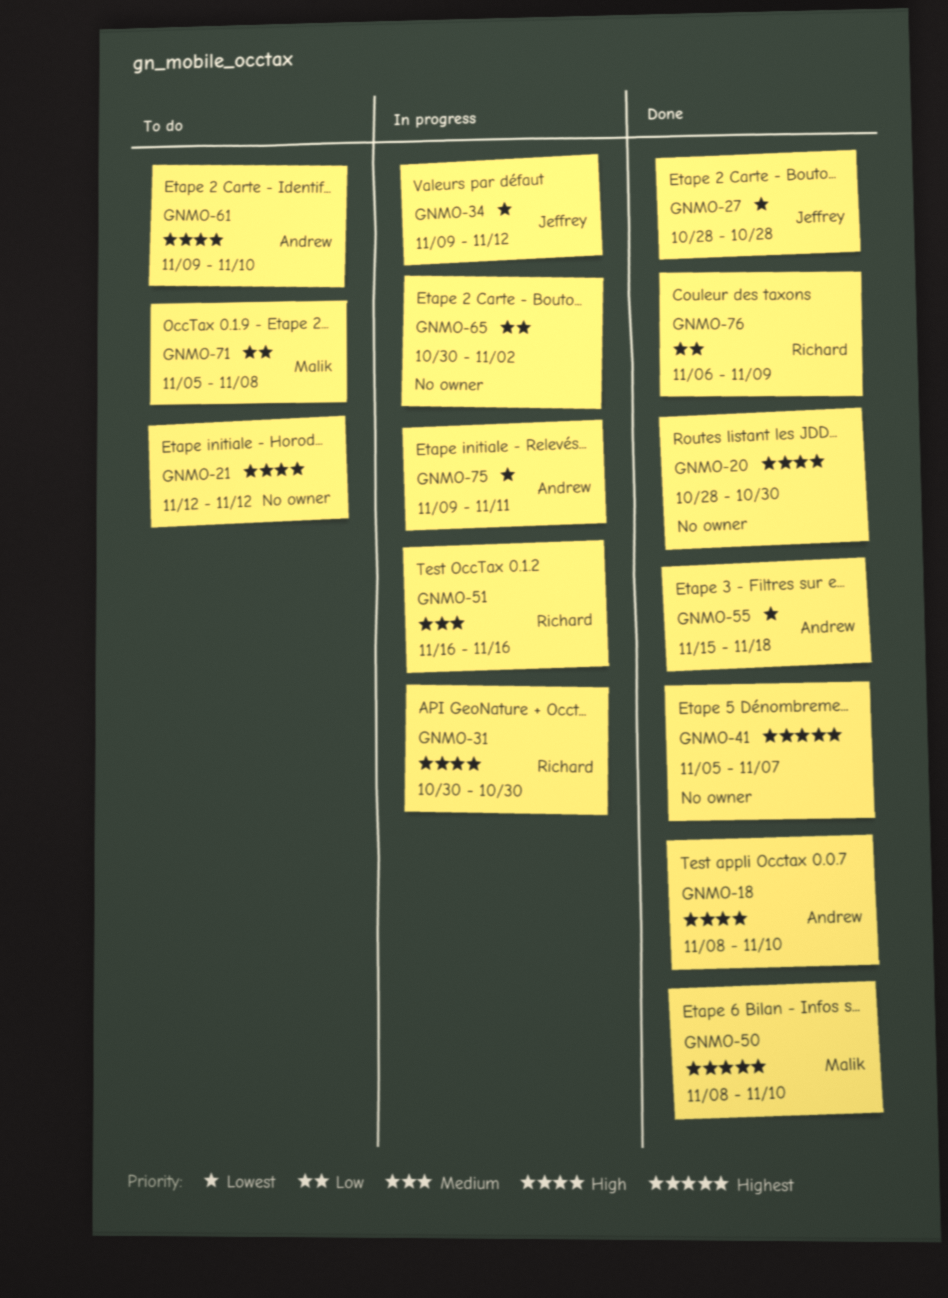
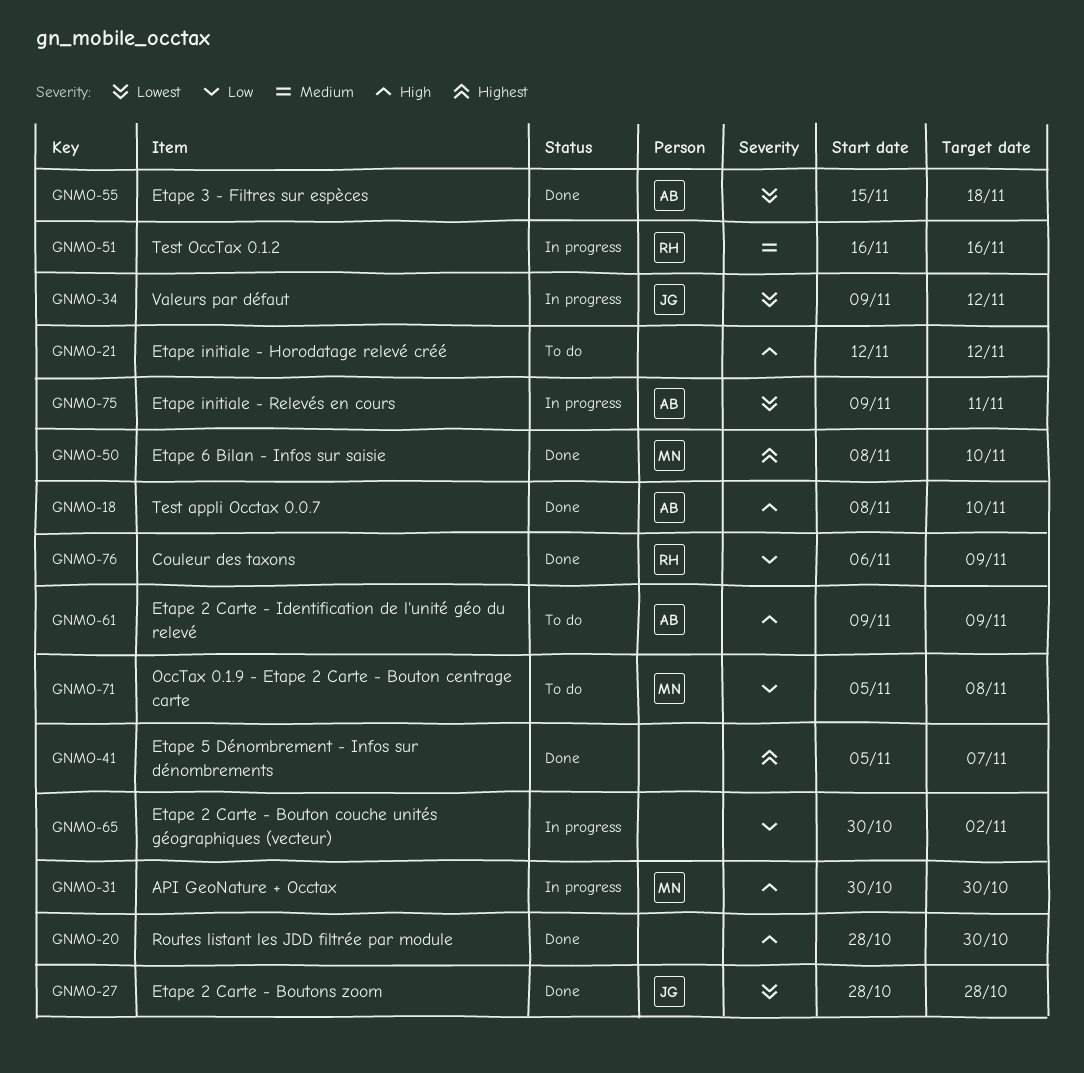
GNMO-31, owner: Richard -> Malik
GNMO-61, due: Nov 10 -> Nov 9

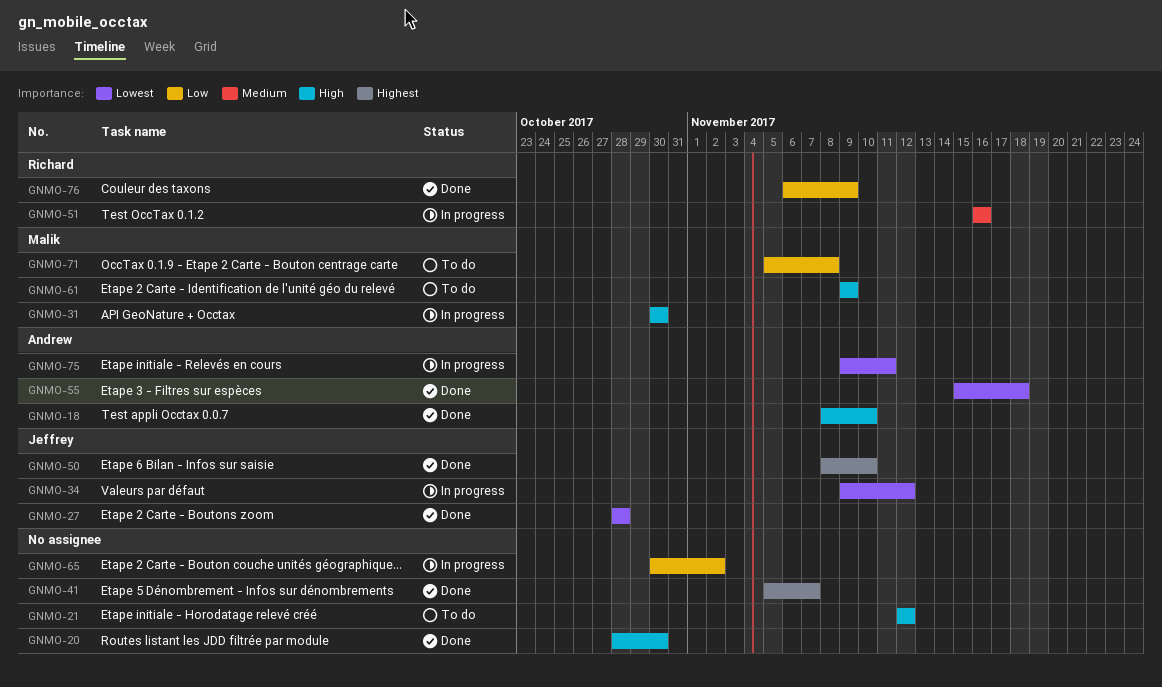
GNMO-50, owner: Malik -> Jeffrey
GNMO-61, owner: Andrew -> Malik

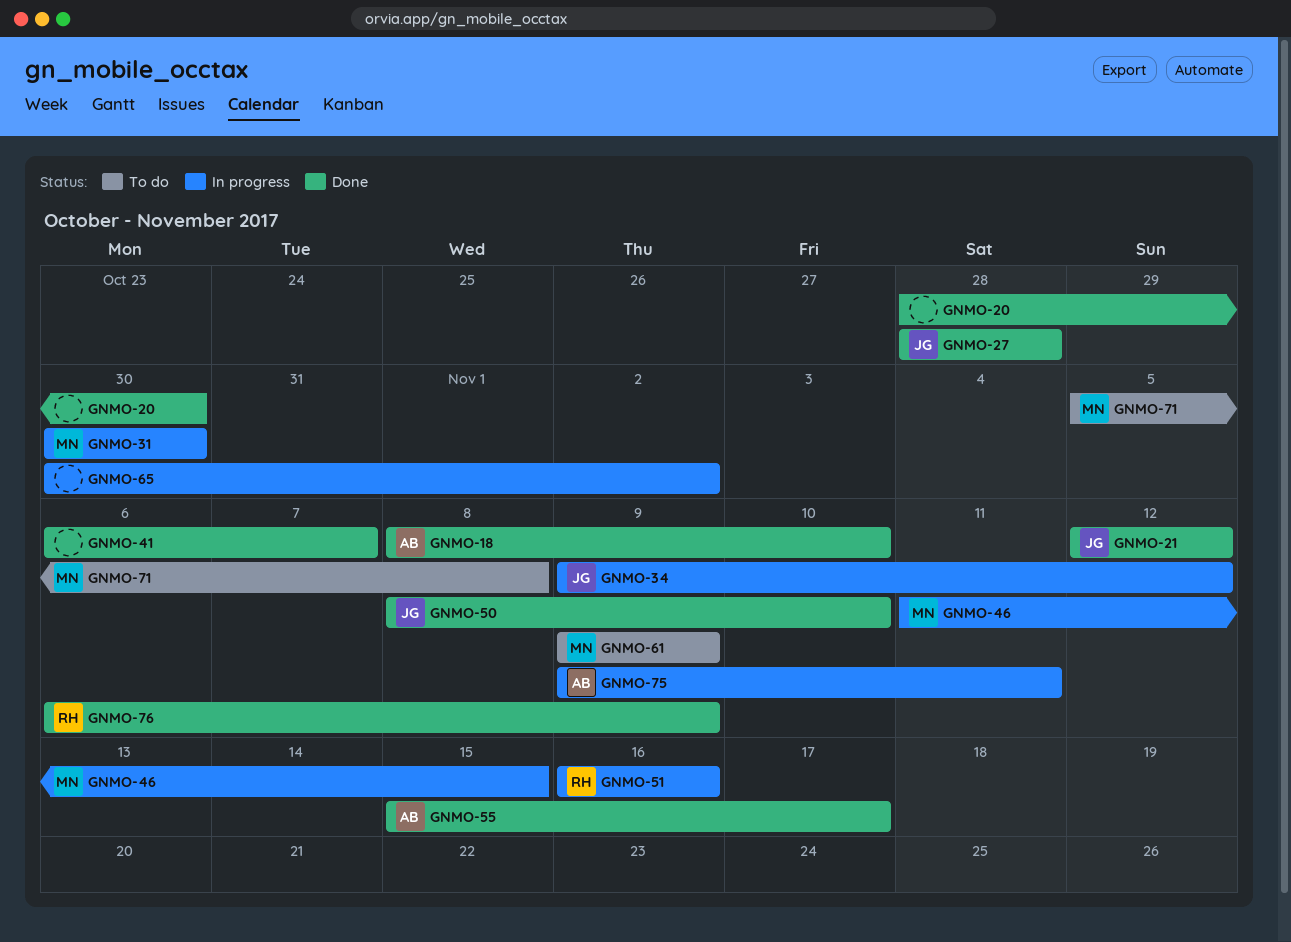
GNMO-21, status: To do -> Done
GNMO-21, owner: none -> Jeffrey
GNMO-41, start: Nov 5 -> Nov 6
GNMO-46: none -> present
GNMO-55, due: Nov 18 -> Nov 17

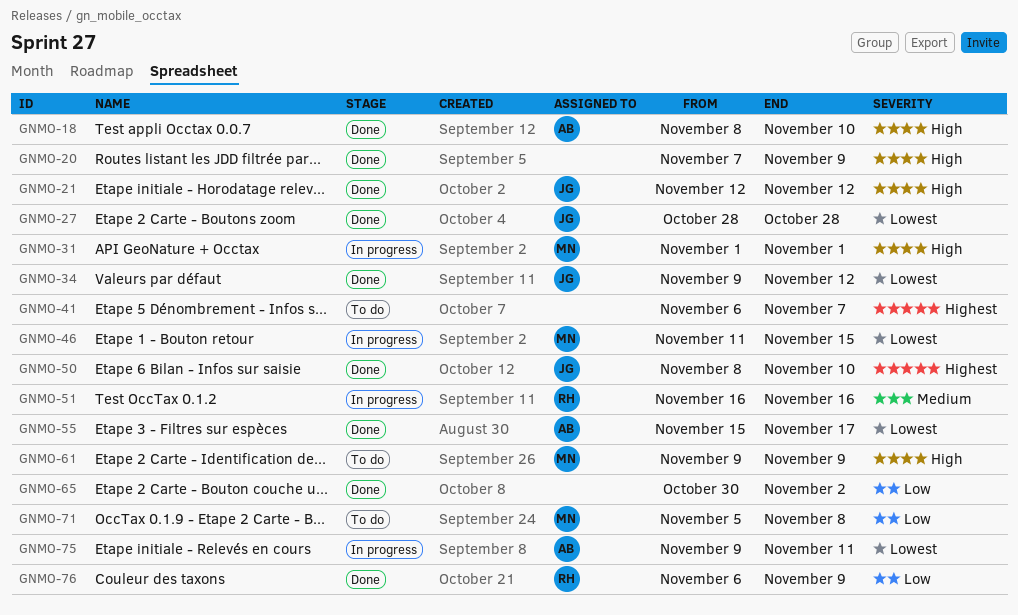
GNMO-20, start: Oct 28 -> Nov 7
GNMO-20, due: Oct 30 -> Nov 9
GNMO-31, start: Oct 30 -> Nov 1
GNMO-31, due: Oct 30 -> Nov 1
GNMO-34, status: In progress -> Done
GNMO-41, status: Done -> To do
GNMO-65, status: In progress -> Done

